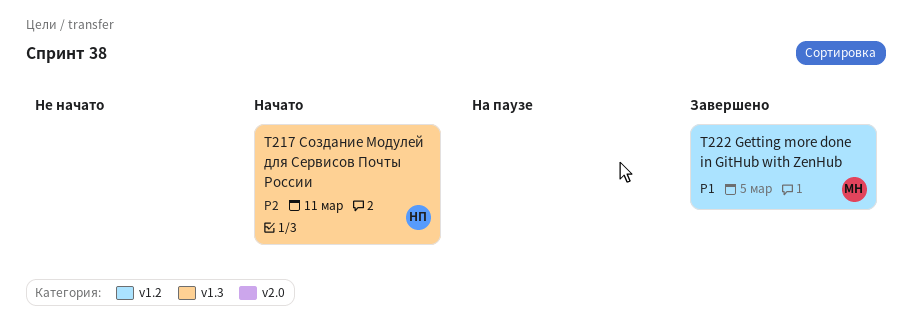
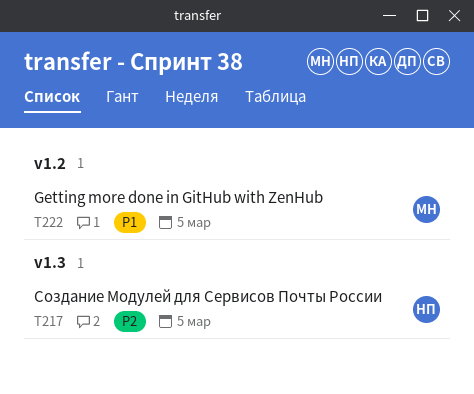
T217, due: Mar 11 -> Mar 5

